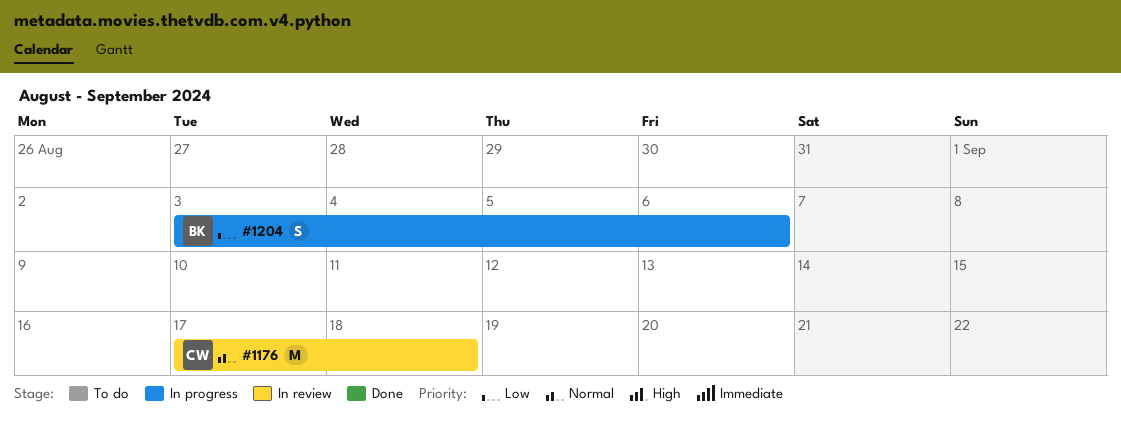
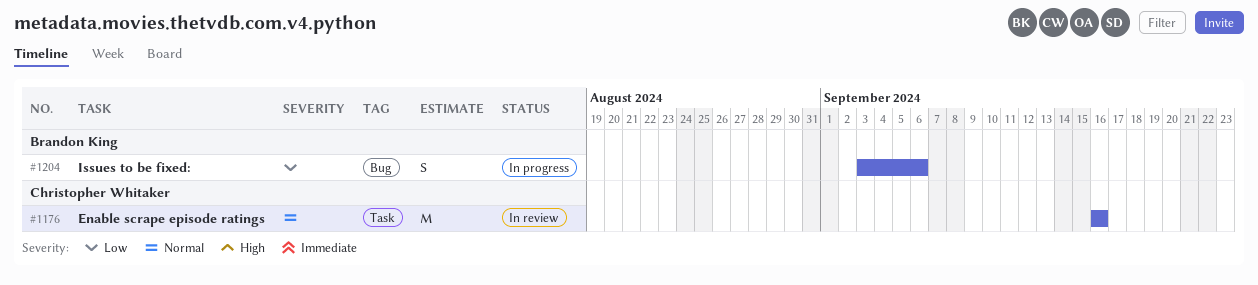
#1176, start: Sep 17 -> Sep 16
#1176, due: Sep 18 -> Sep 16

